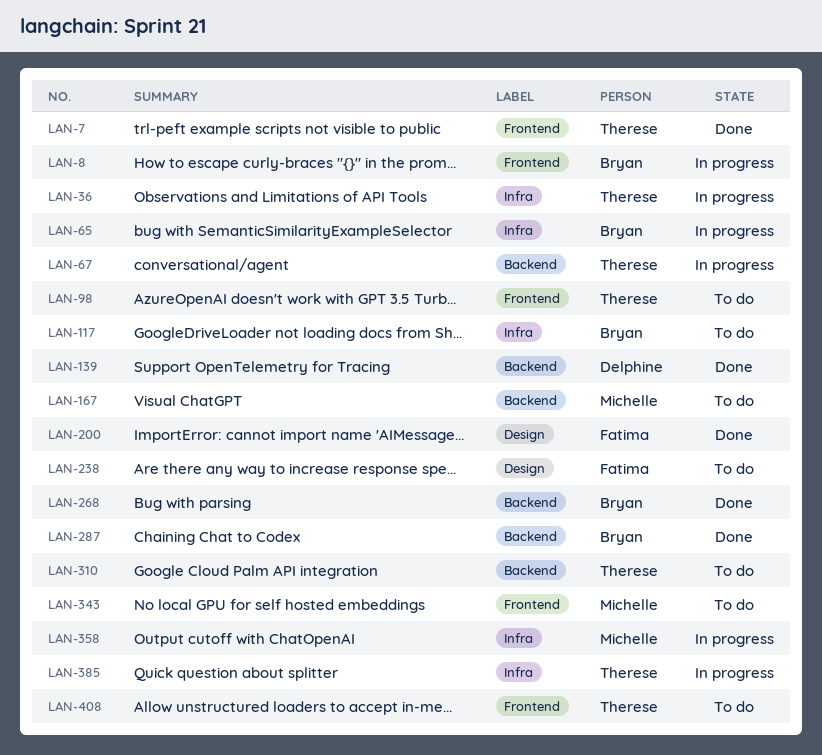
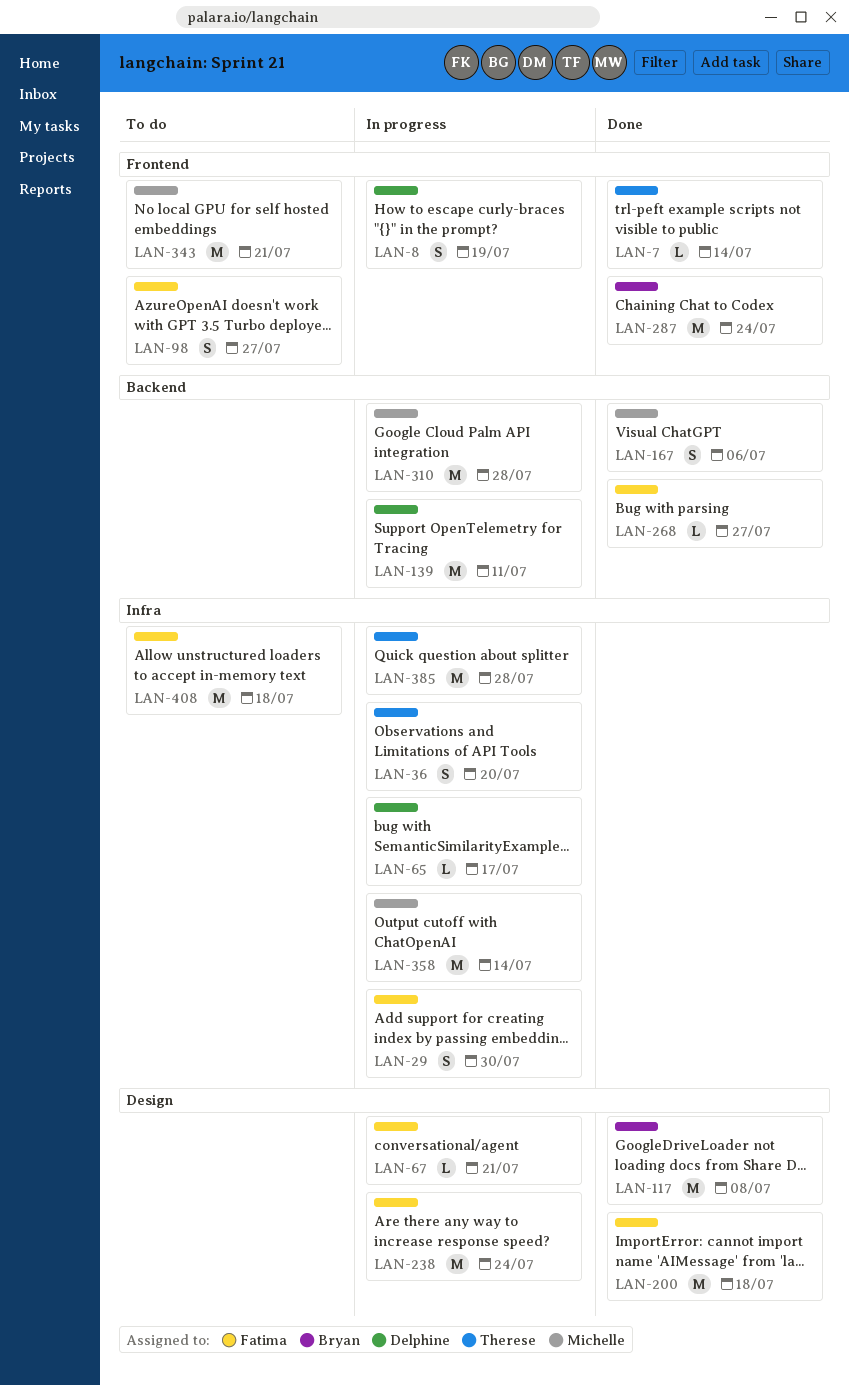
LAN-8, owner: Bryan -> Delphine
LAN-29: none -> present
LAN-65, owner: Bryan -> Delphine
LAN-67, owner: Therese -> Fatima
LAN-67, label: Backend -> Design
LAN-98, owner: Therese -> Fatima
LAN-117, status: To do -> Done
LAN-117, label: Infra -> Design
LAN-139, status: Done -> In progress
LAN-167, status: To do -> Done
LAN-238, status: To do -> In progress
LAN-268, owner: Bryan -> Fatima
LAN-287, label: Backend -> Frontend
LAN-310, status: To do -> In progress
LAN-310, owner: Therese -> Michelle
LAN-408, owner: Therese -> Fatima
LAN-408, label: Frontend -> Infra

